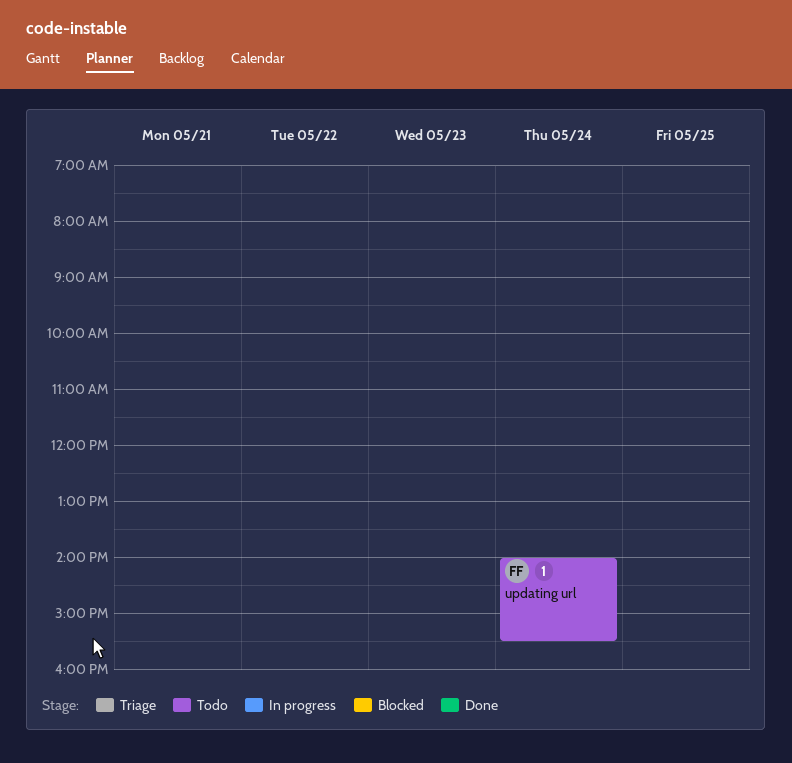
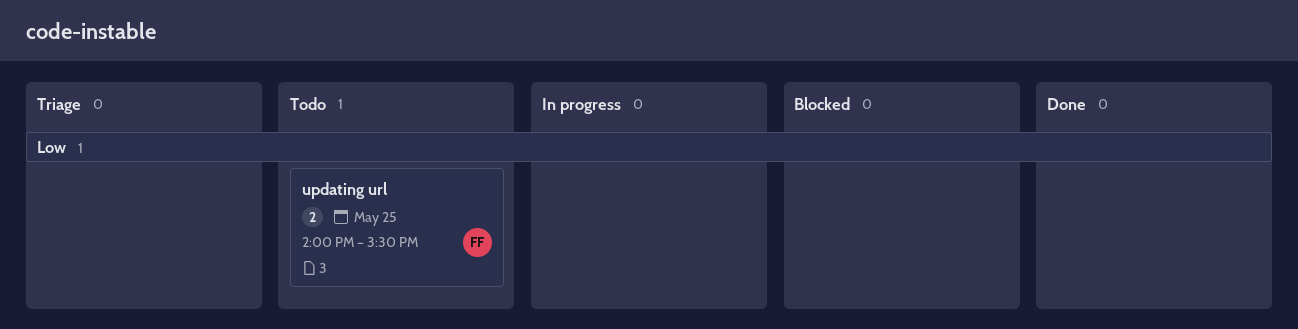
updating url, estimate: 1 -> 2
updating url, day: May 24 -> May 25

